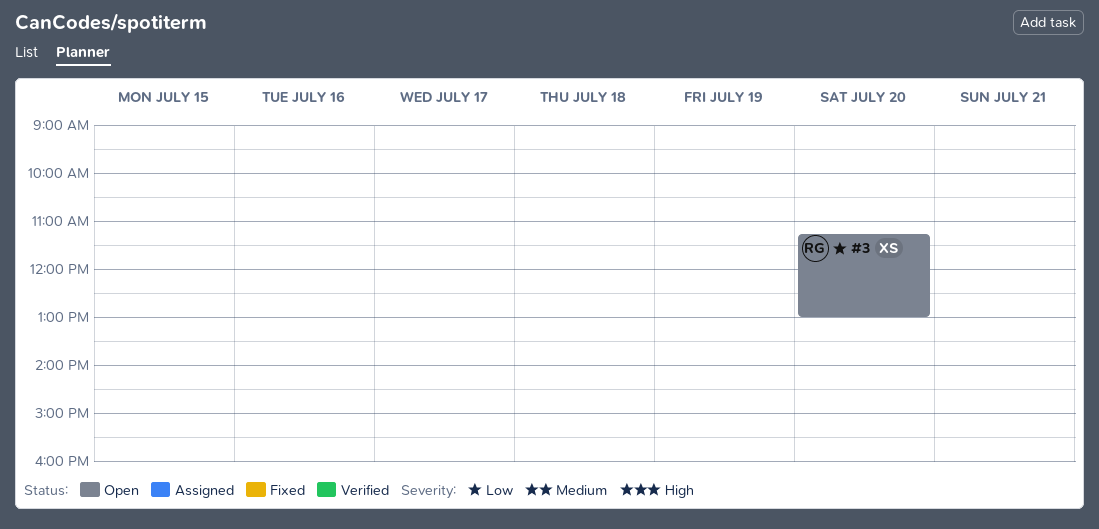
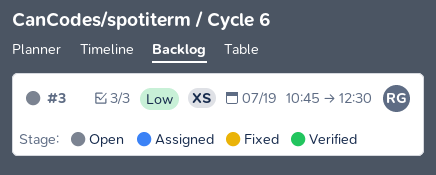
#3, day: Jul 20 -> Jul 19
#3, begins: 11:15 -> 10:45
#3, ends: 13:00 -> 12:30

